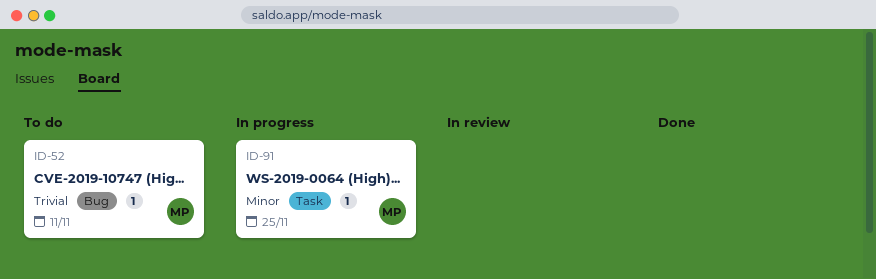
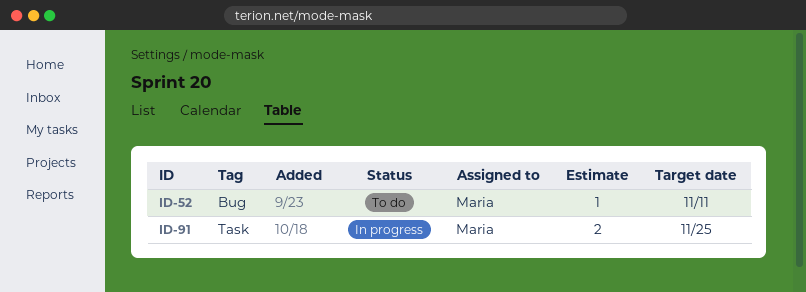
ID-91, estimate: 1 -> 2

